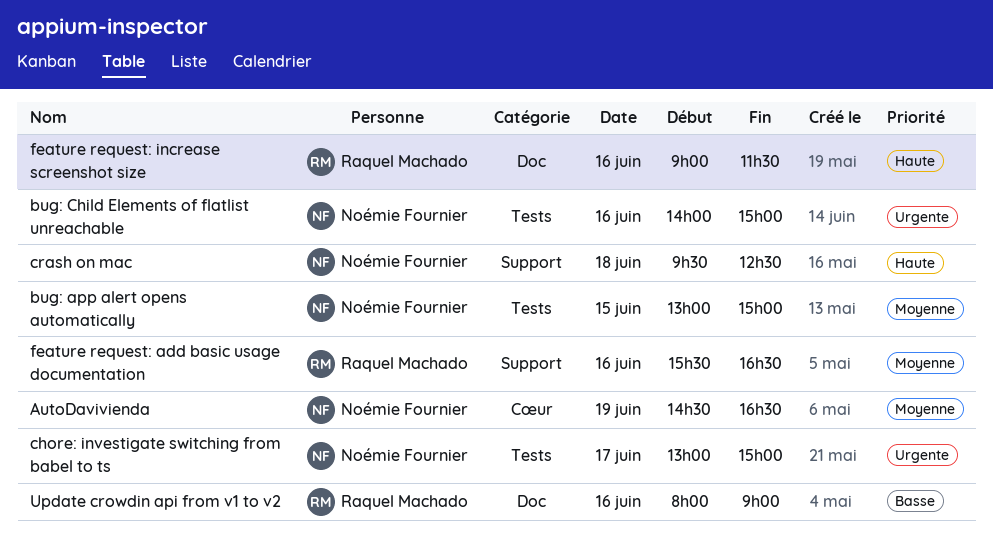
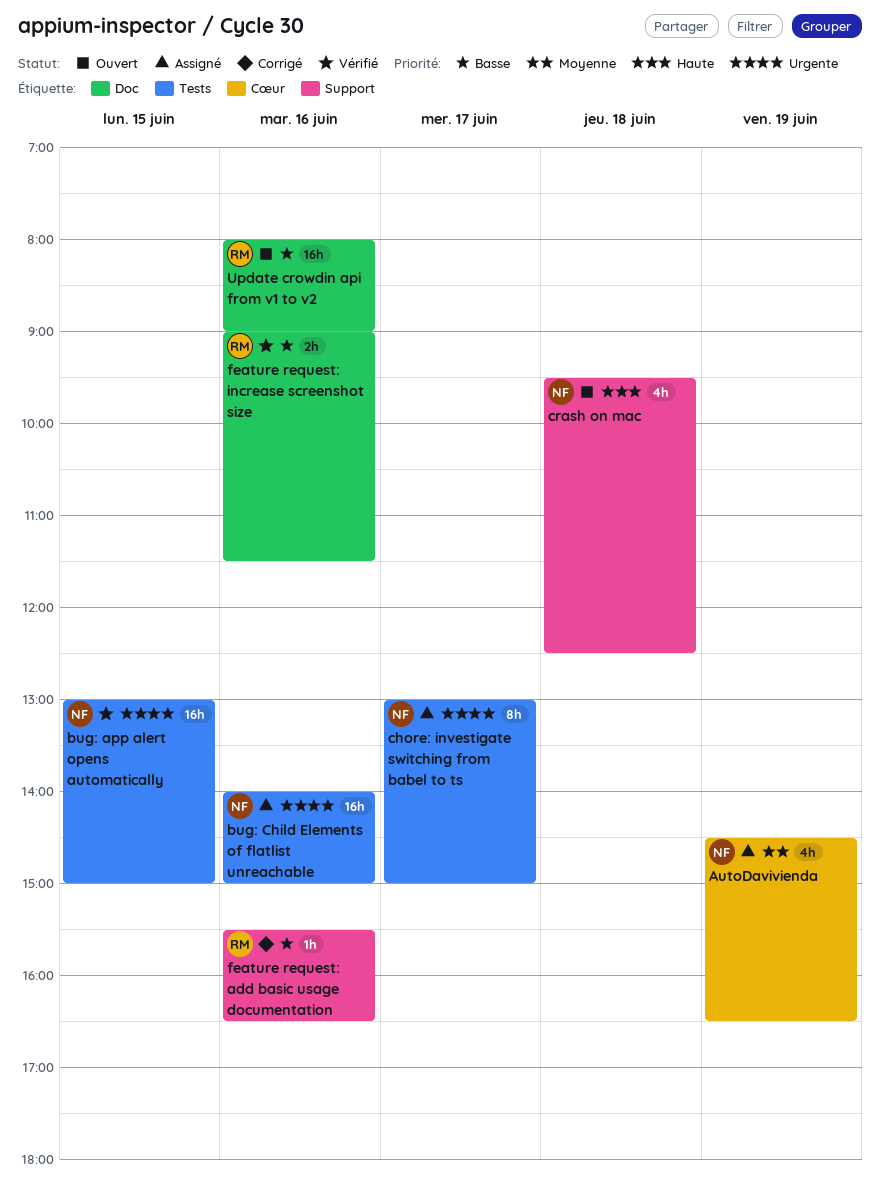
bug: app alert opens automatically, priority: Moyenne -> Urgente
feature request: add basic usage documentation, priority: Moyenne -> Basse
feature request: increase screenshot size, priority: Haute -> Basse

